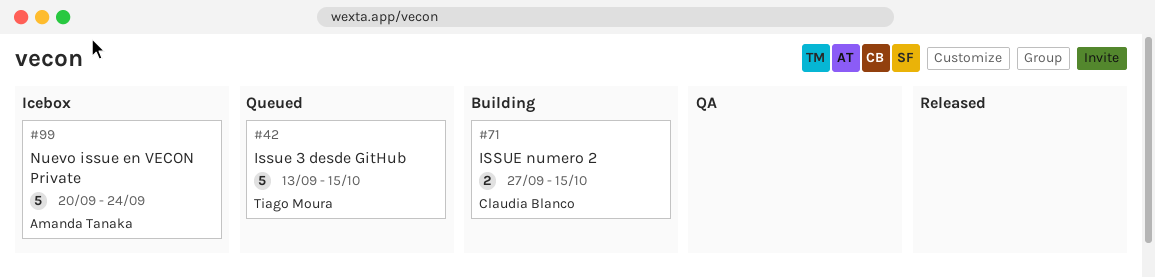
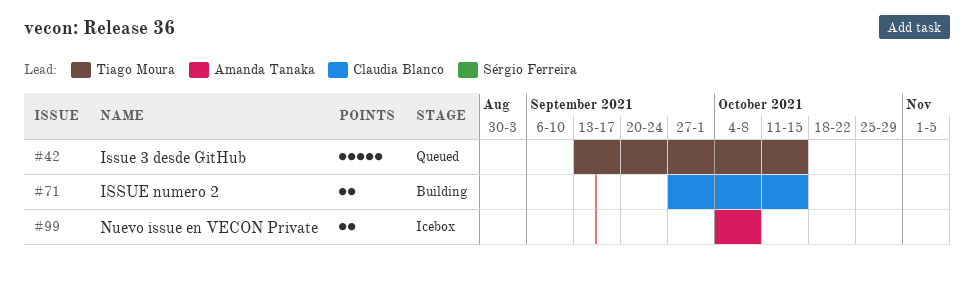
#99, estimate: 5 -> 2
#99, start: Sep 20 -> Oct 4
#99, due: Sep 24 -> Oct 8

